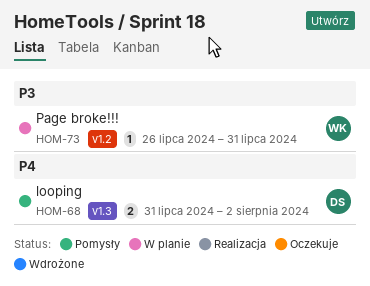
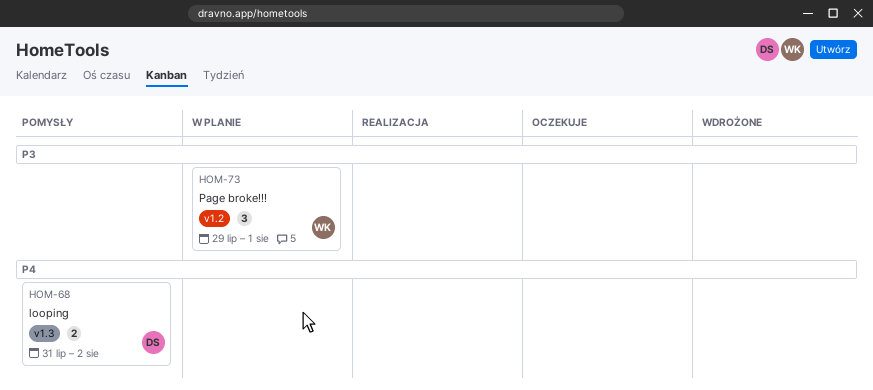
HOM-73, estimate: 1 -> 3
HOM-73, start: Jul 26 -> Jul 29
HOM-73, due: Jul 31 -> Aug 1

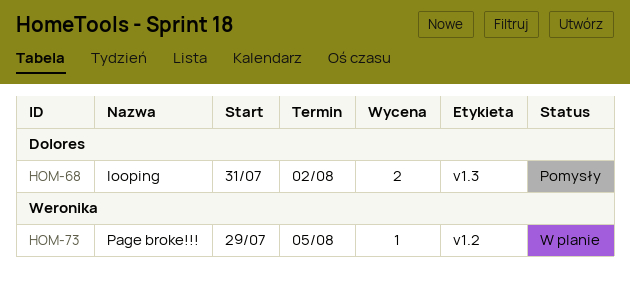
HOM-73, estimate: 3 -> 1
HOM-73, due: Aug 1 -> Aug 5

